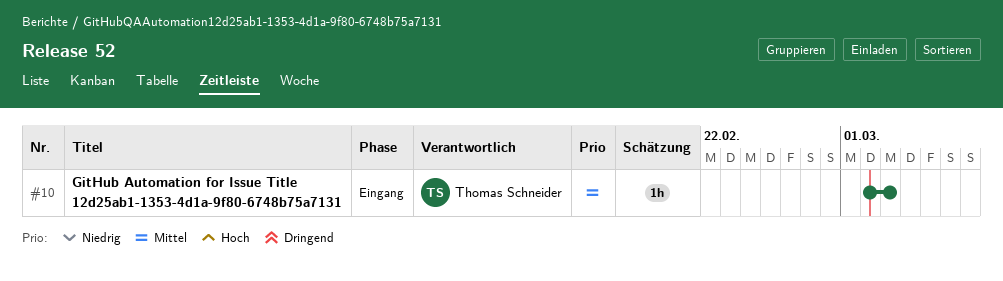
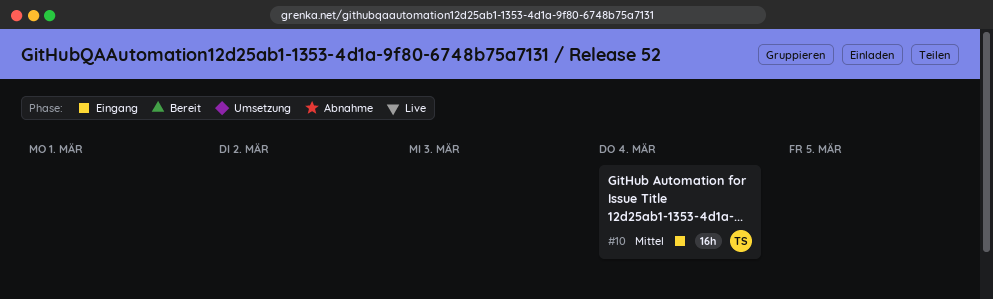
#10, estimate: 1h -> 16h
#10, due: Mar 3 -> Mar 4

